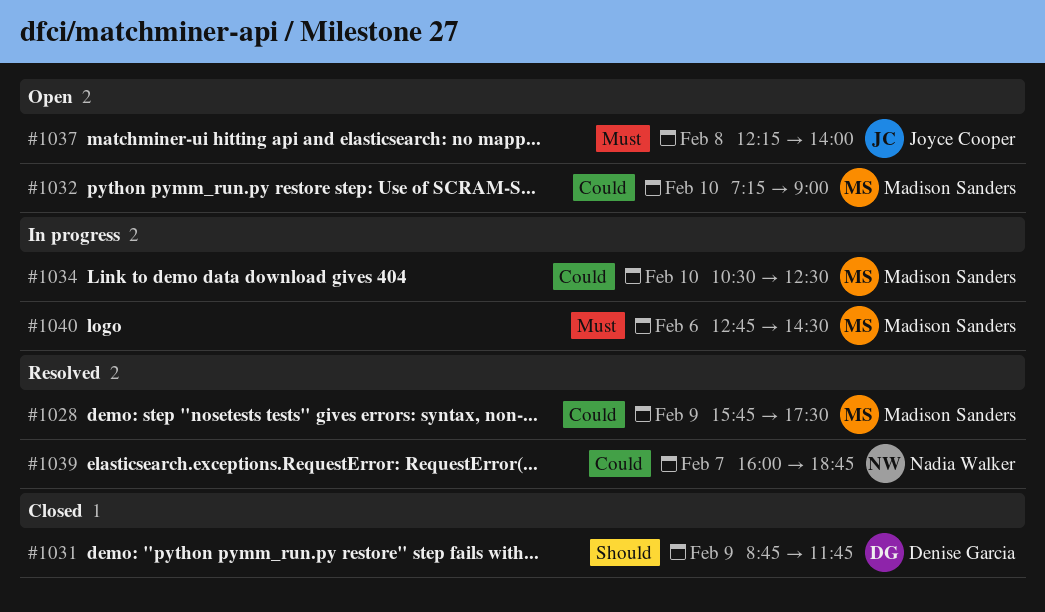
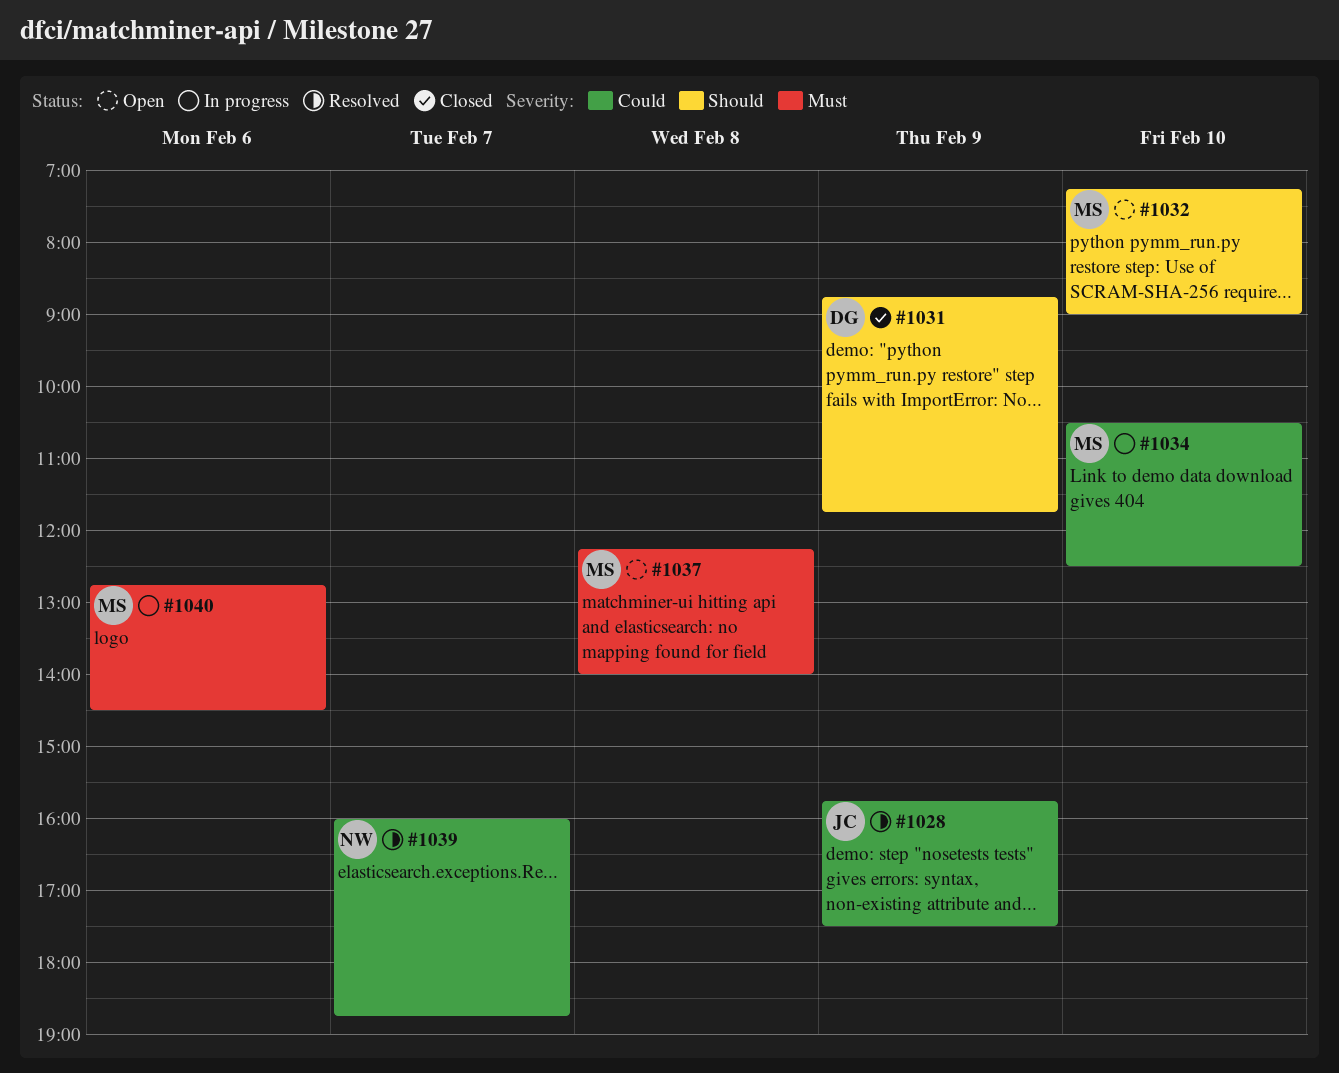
#1028, owner: Madison Sanders -> Joyce Cooper
#1032, priority: Could -> Should
#1037, owner: Joyce Cooper -> Madison Sanders

